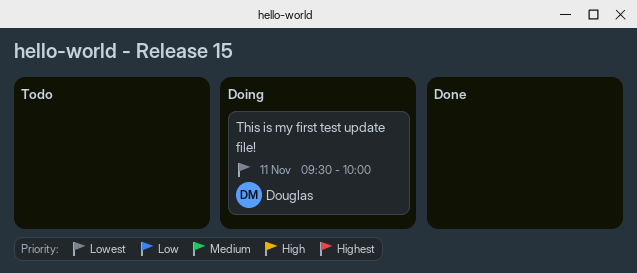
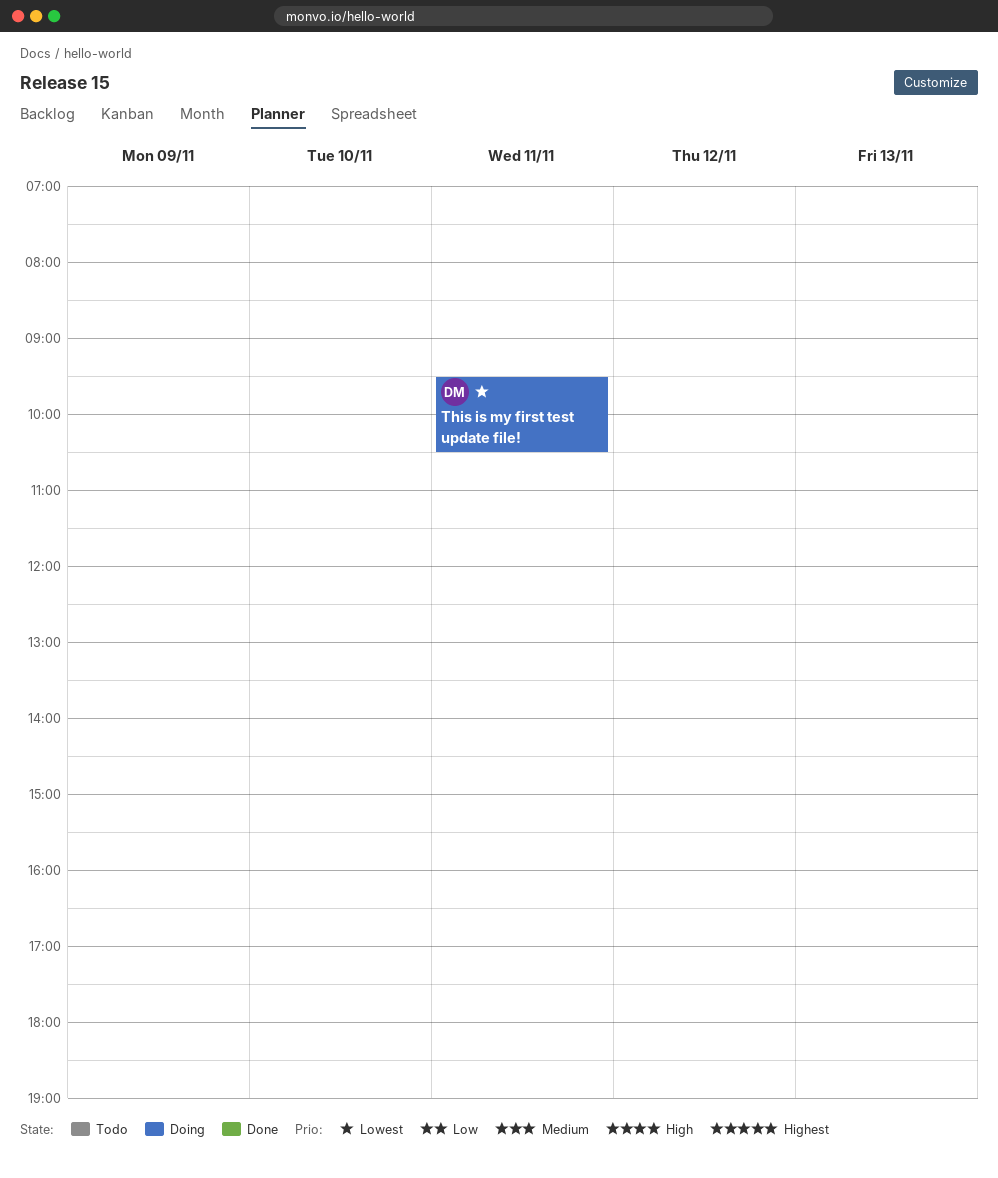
This is my first test update file!, ends: 10:00 -> 10:30

